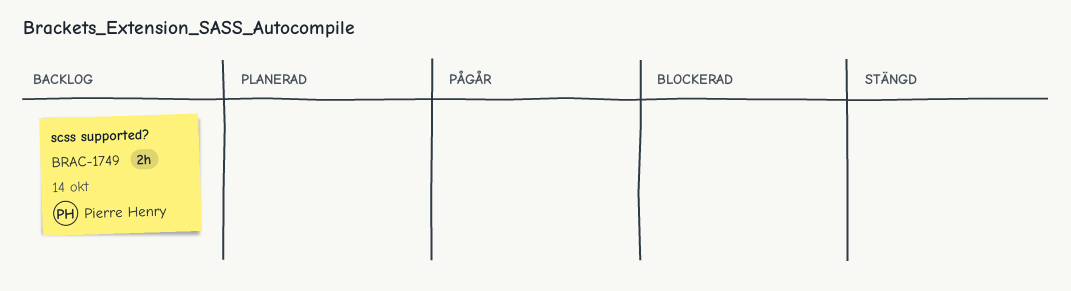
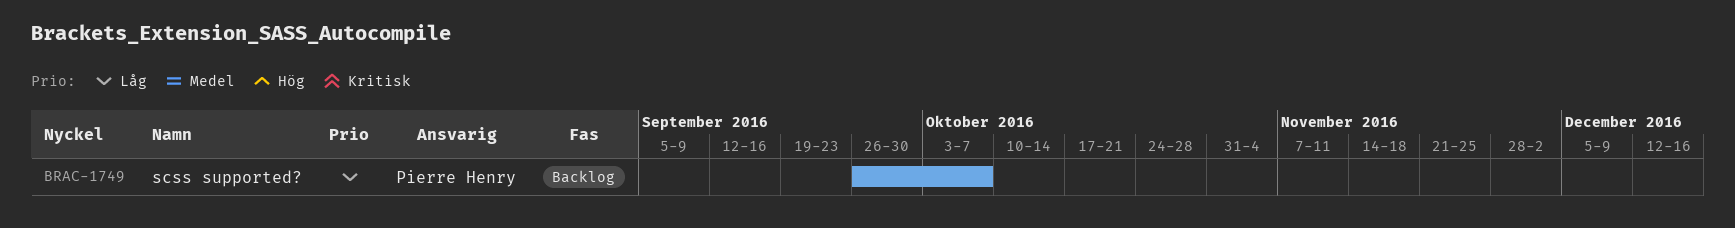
BRAC-1749, due: Oct 14 -> Oct 7

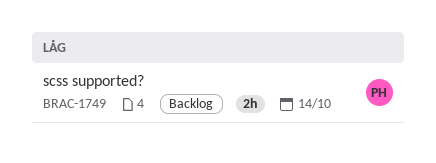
BRAC-1749, due: Oct 7 -> Oct 14

